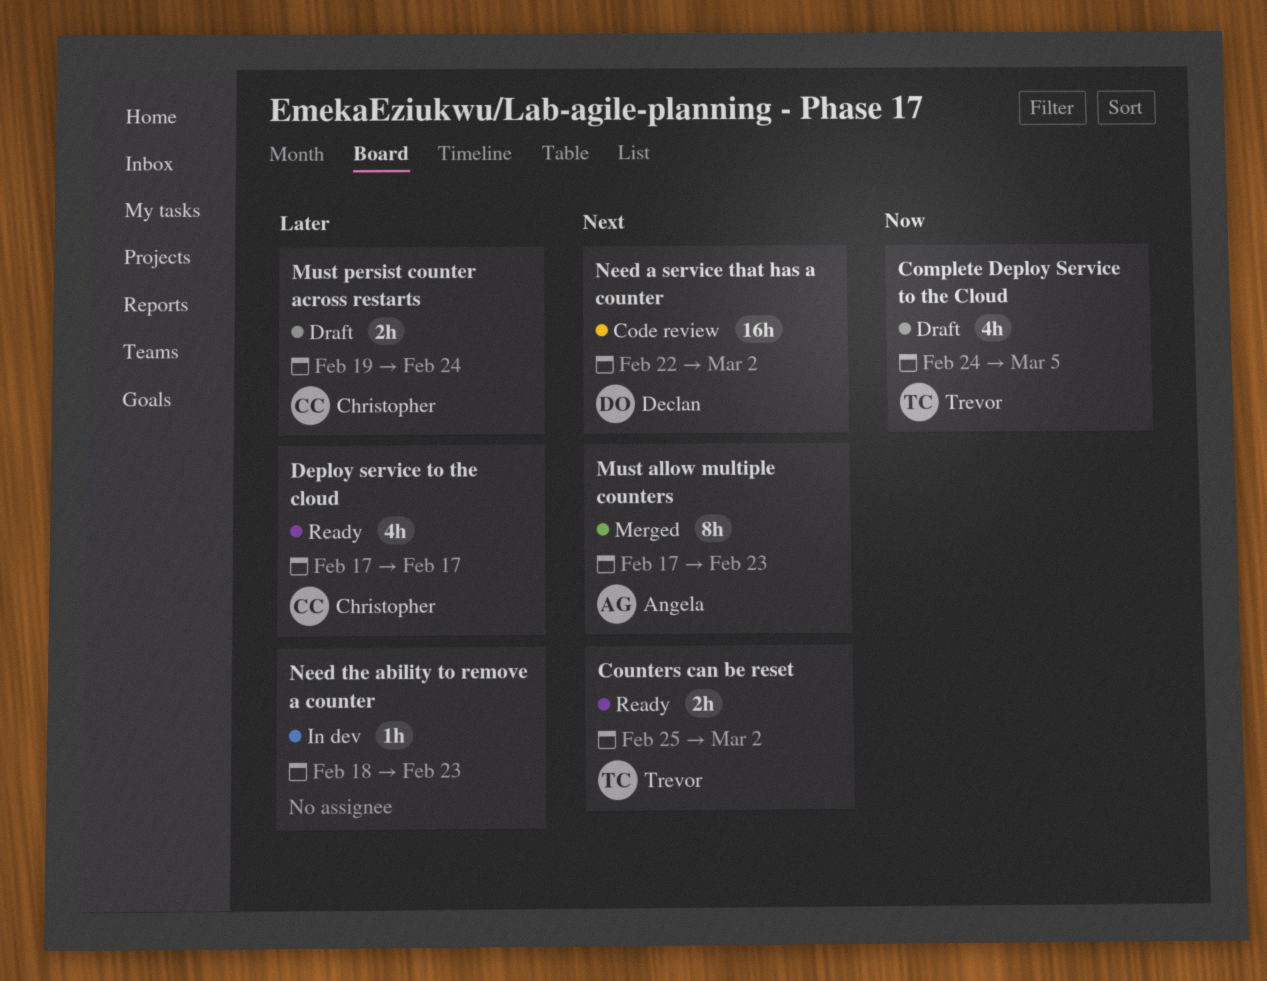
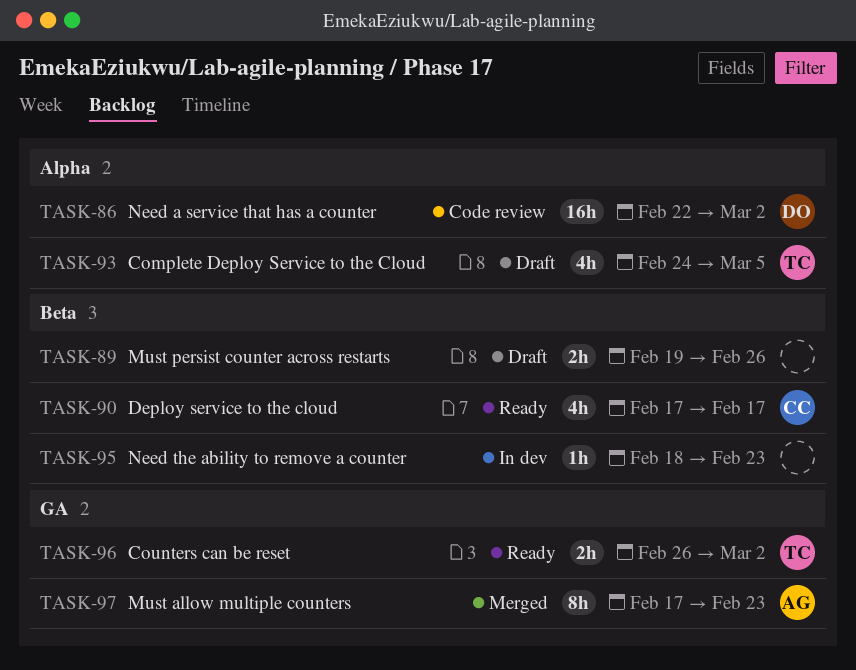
Counters can be reset, start: Feb 25 -> Feb 26
Must persist counter across restarts, owner: Christopher -> none
Must persist counter across restarts, due: Feb 24 -> Feb 26

